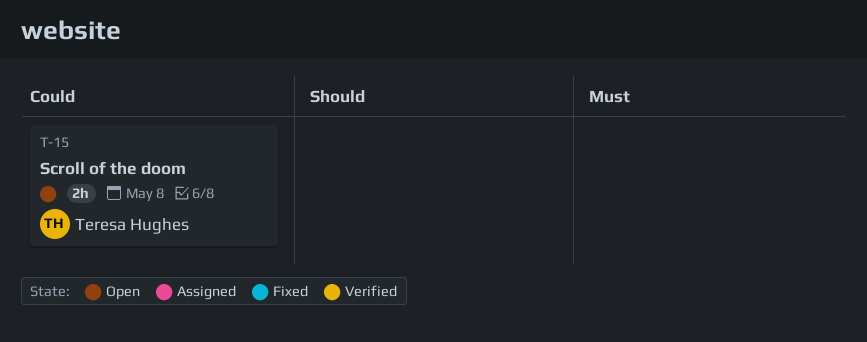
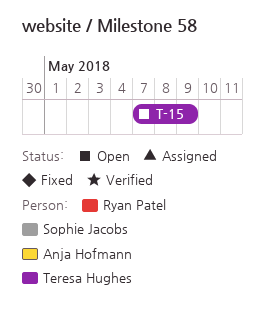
T-15, due: May 8 -> May 9

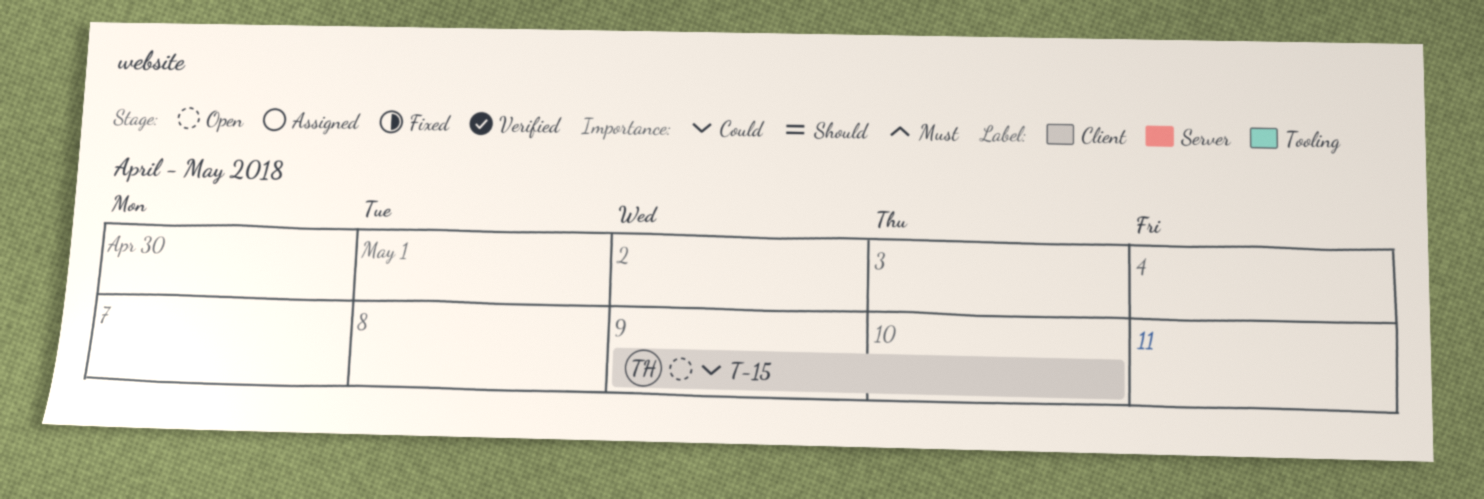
T-15, start: May 7 -> May 9
T-15, due: May 9 -> May 10

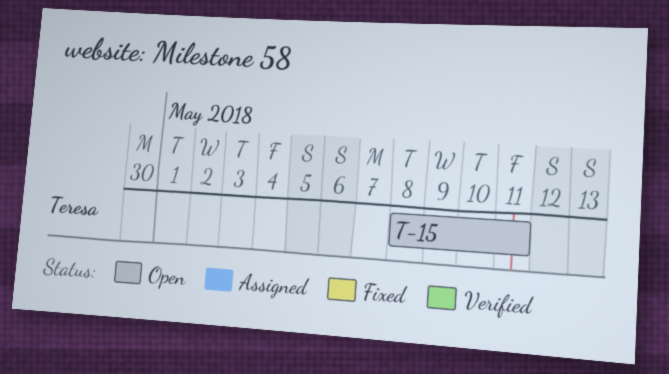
T-15, start: May 9 -> May 8
T-15, due: May 10 -> May 11

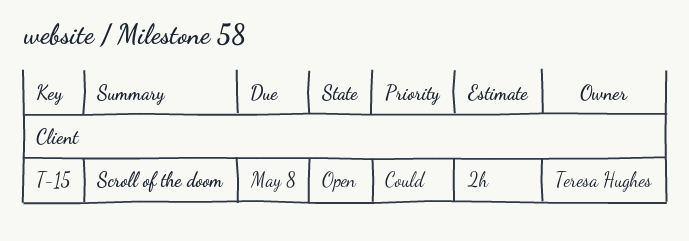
T-15, due: May 11 -> May 8

